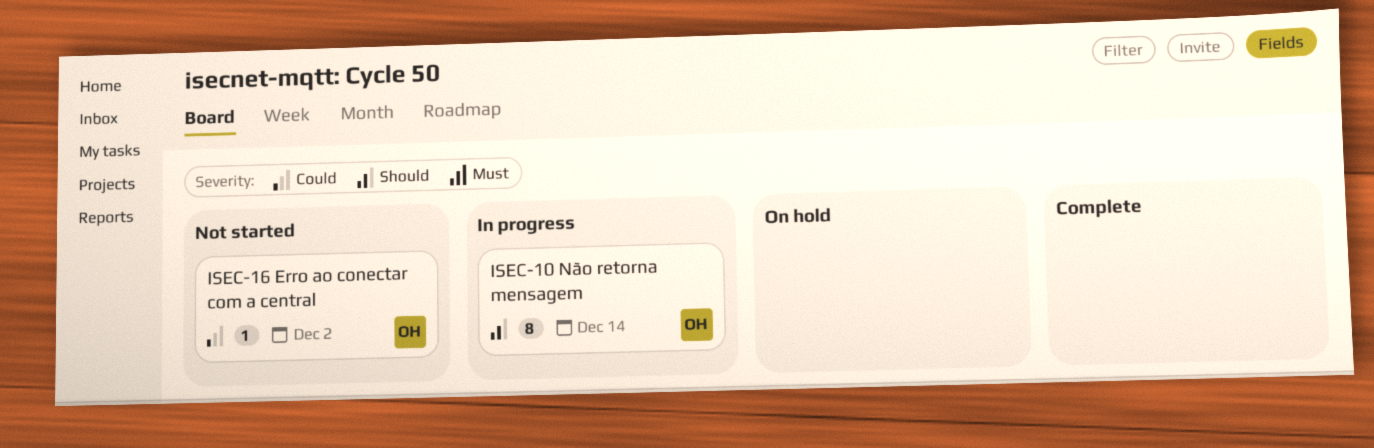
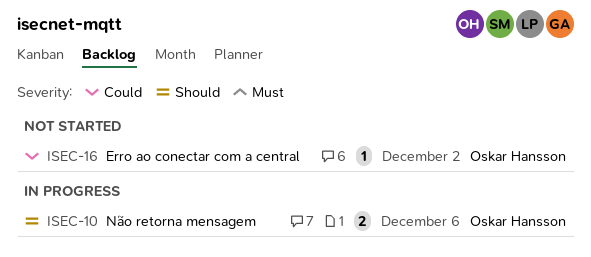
ISEC-10, estimate: 8 -> 2
ISEC-10, due: Dec 14 -> Dec 6

